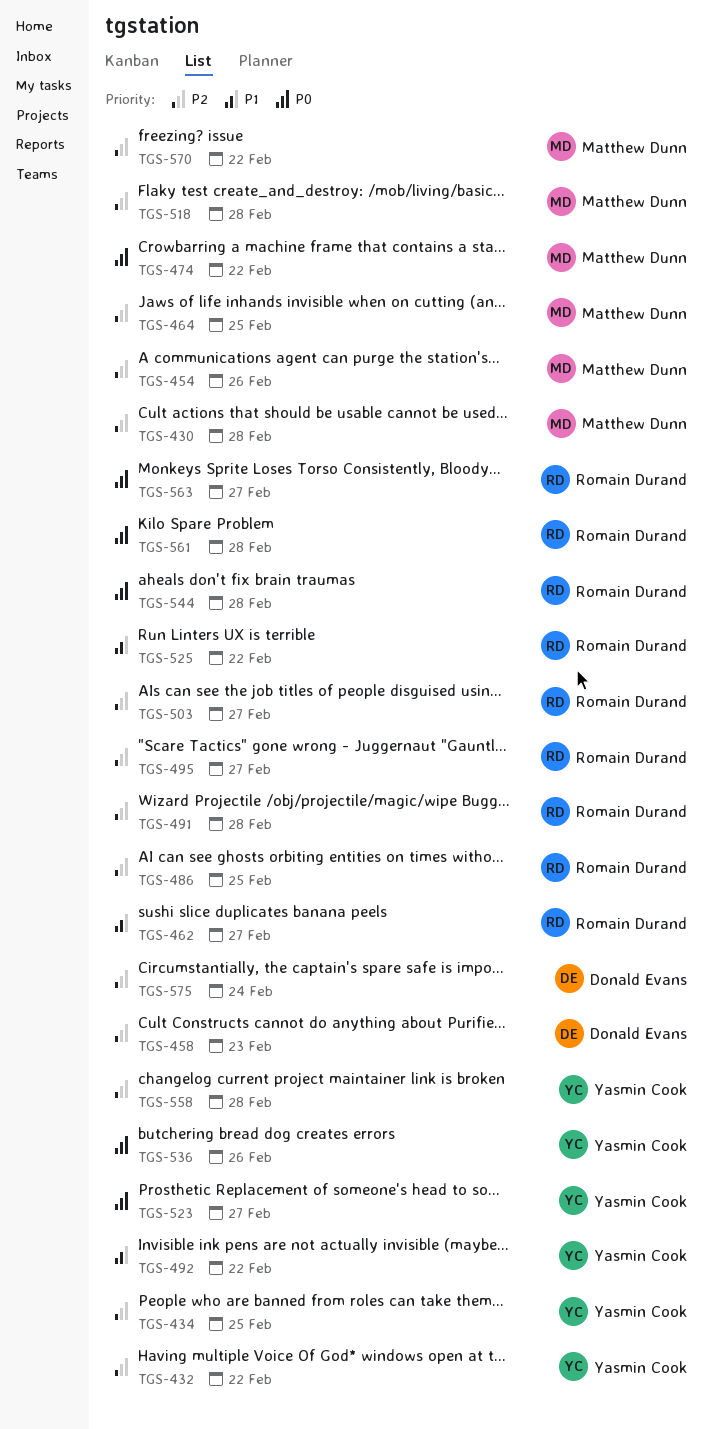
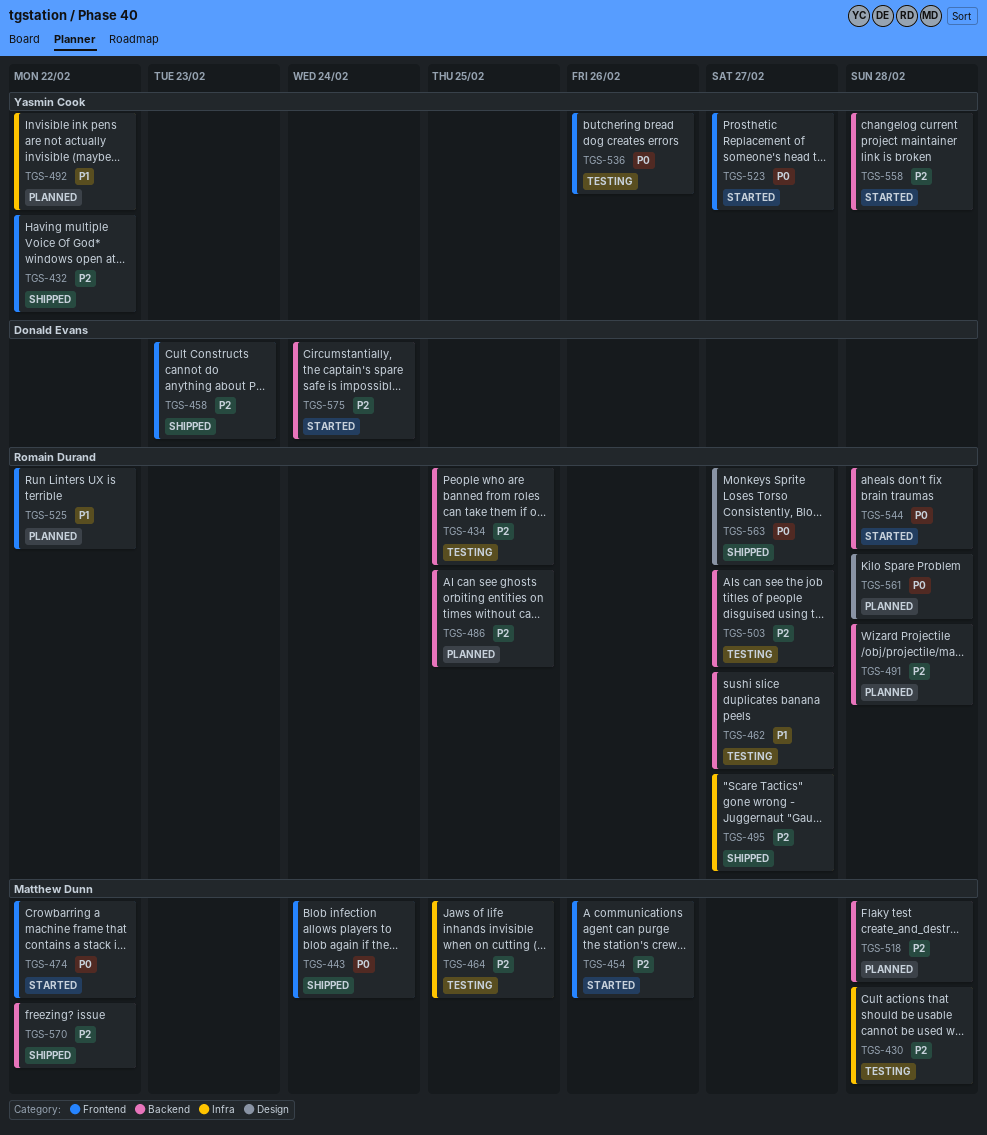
TGS-434, owner: Yasmin Cook -> Romain Durand
TGS-443: none -> present

